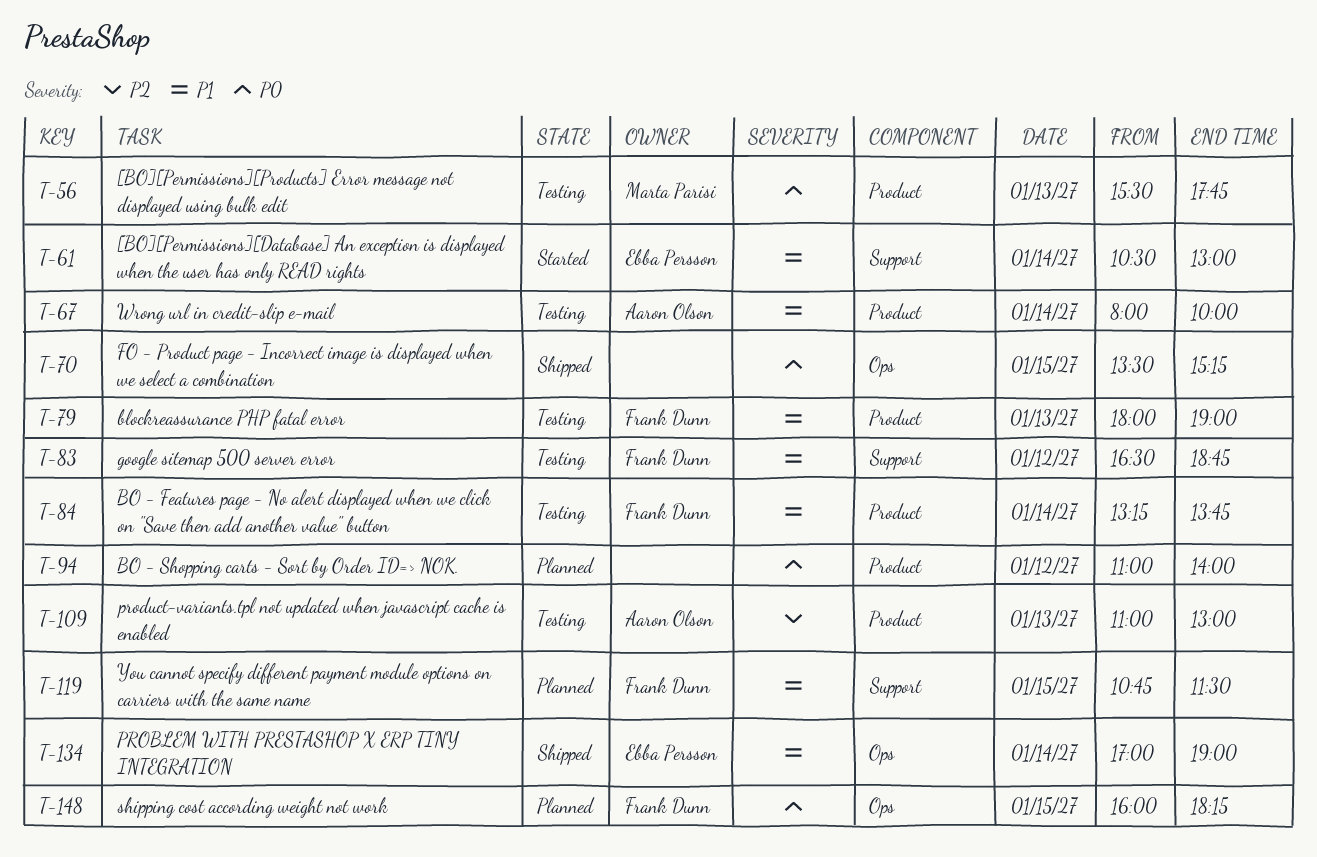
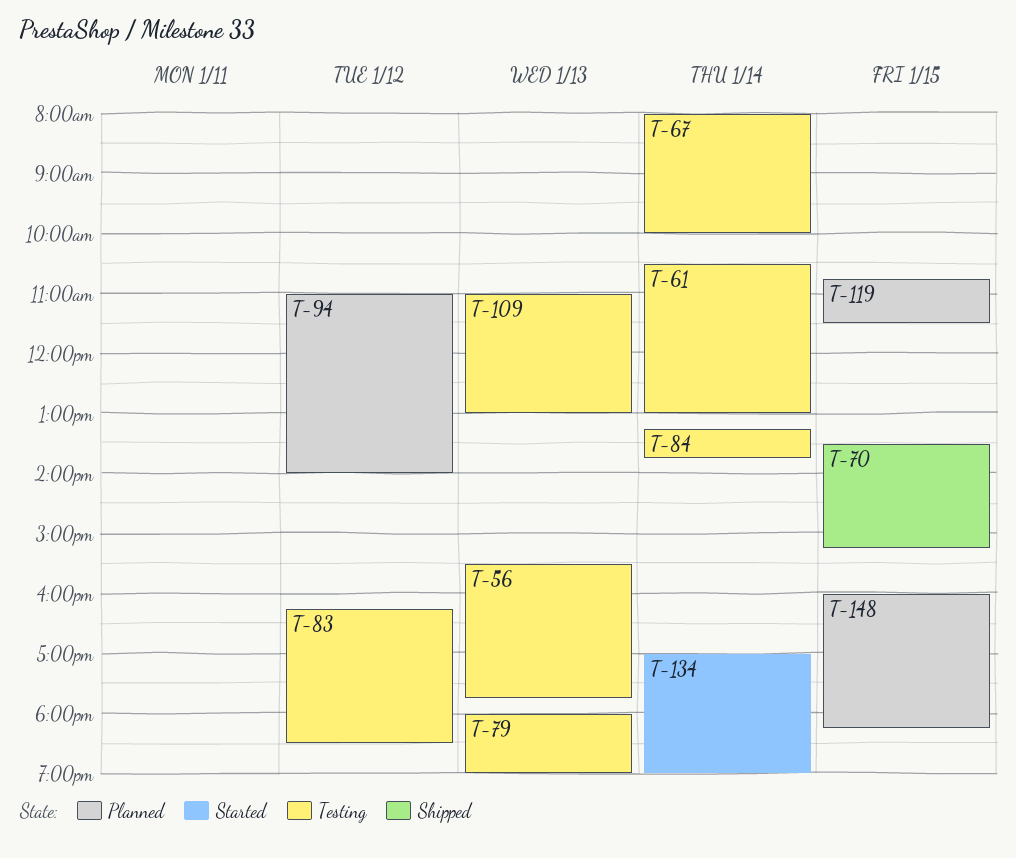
T-61, status: Started -> Testing
T-83, begins: 16:30 -> 16:15
T-83, ends: 18:45 -> 18:30
T-134, status: Shipped -> Started

